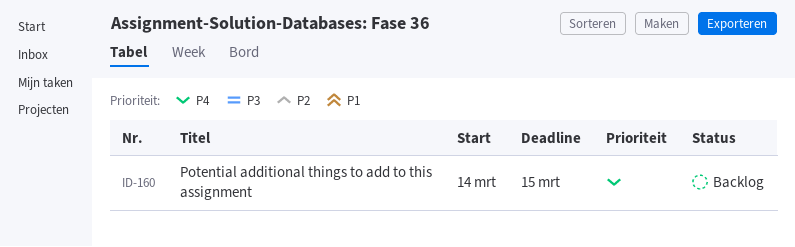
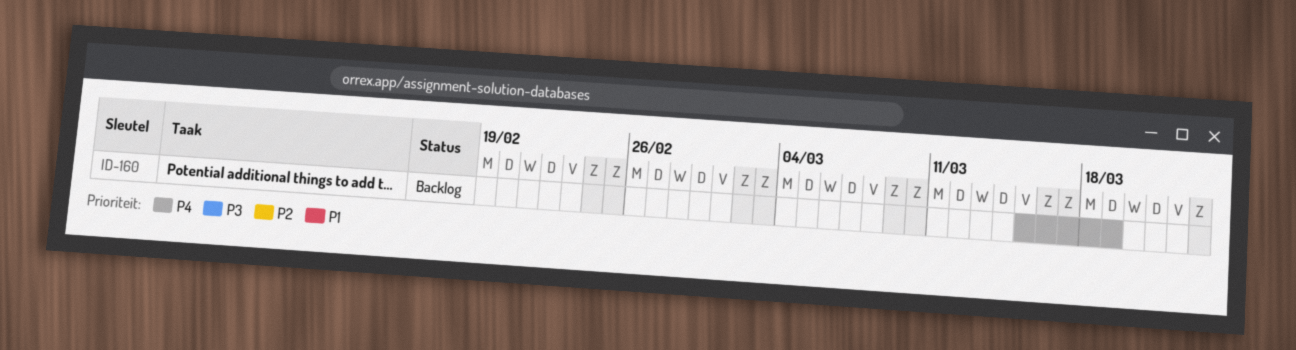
ID-160, start: Mar 14 -> Mar 15
ID-160, due: Mar 15 -> Mar 19

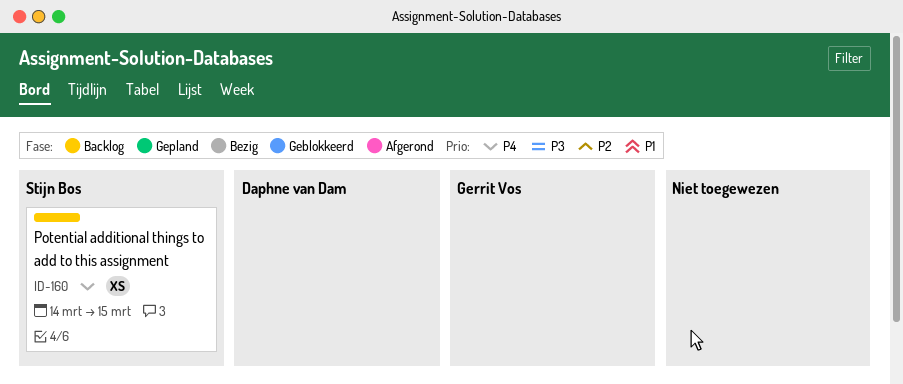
ID-160, start: Mar 15 -> Mar 14
ID-160, due: Mar 19 -> Mar 15

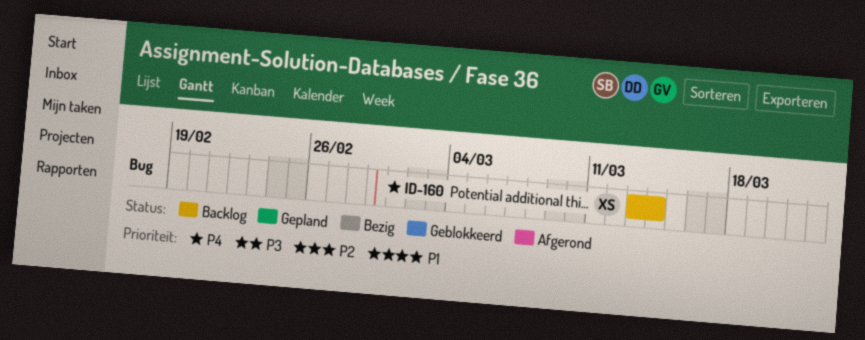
ID-160, start: Mar 14 -> Mar 13
ID-160, due: Mar 15 -> Mar 14

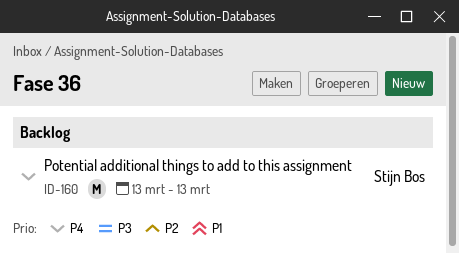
ID-160, estimate: XS -> M
ID-160, due: Mar 14 -> Mar 13

